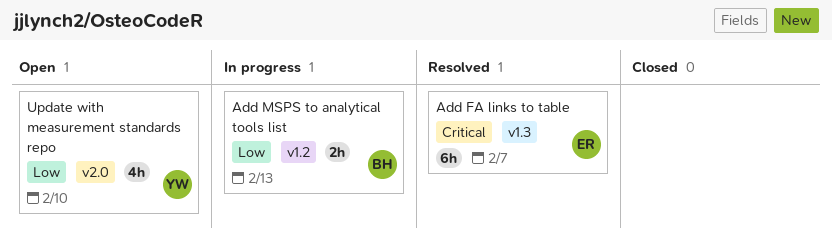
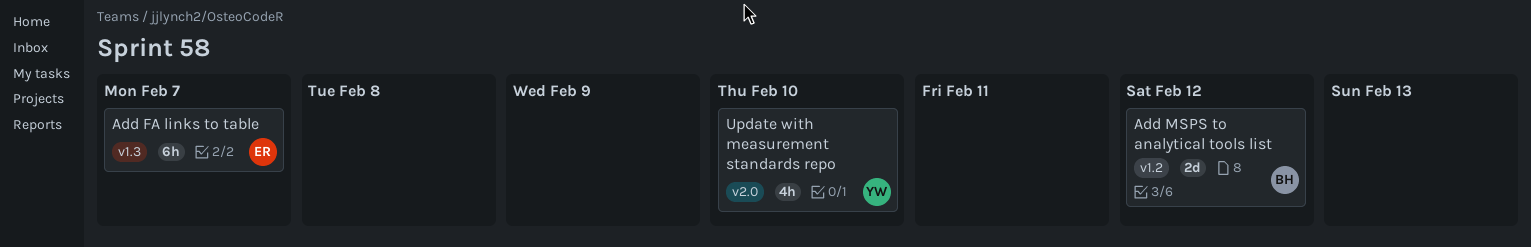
Add MSPS to analytical tools list, estimate: 2h -> 2d
Add MSPS to analytical tools list, due: Feb 13 -> Feb 12

